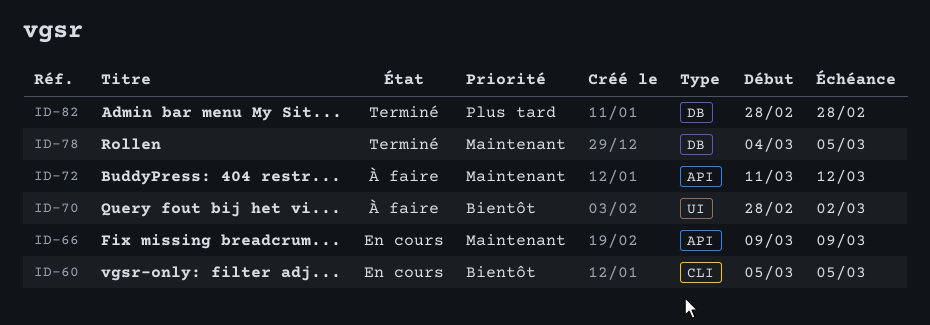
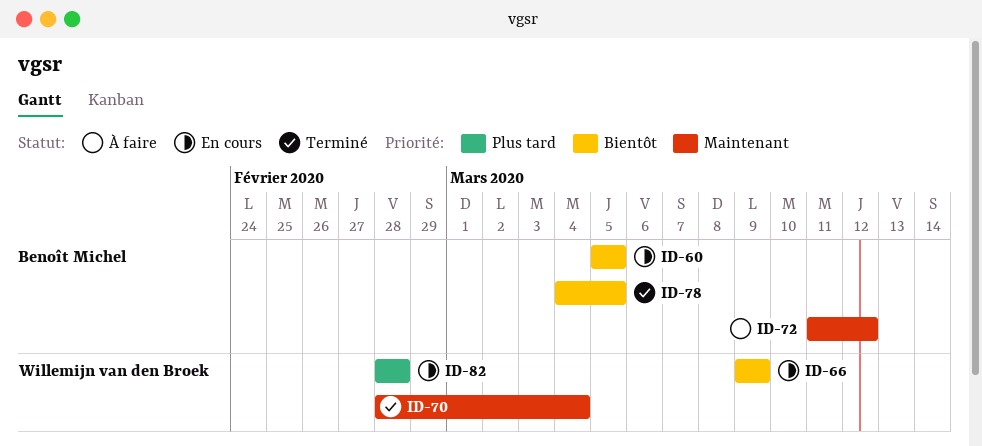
ID-66, priority: Maintenant -> Bientôt
ID-70, status: À faire -> Terminé
ID-70, priority: Bientôt -> Maintenant
ID-70, due: Mar 2 -> Mar 4
ID-78, priority: Maintenant -> Bientôt
ID-82, status: Terminé -> En cours

